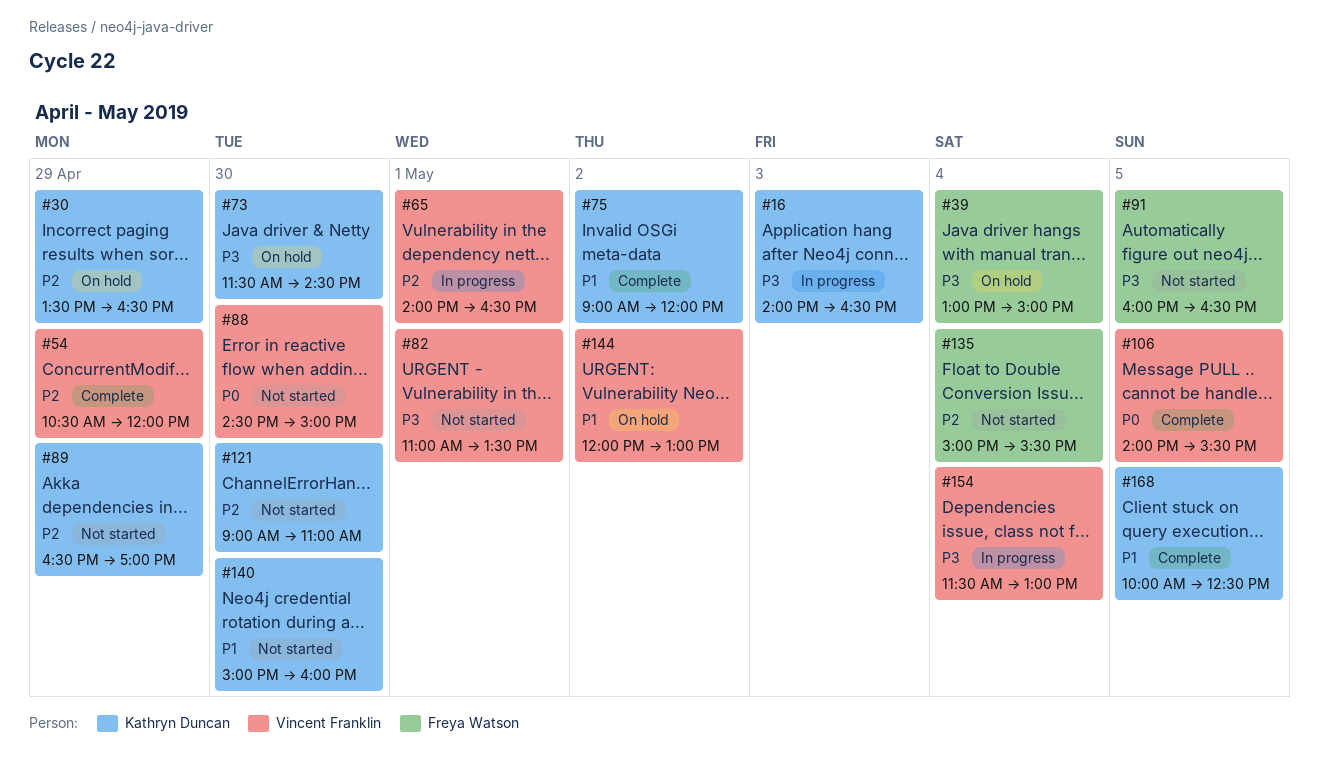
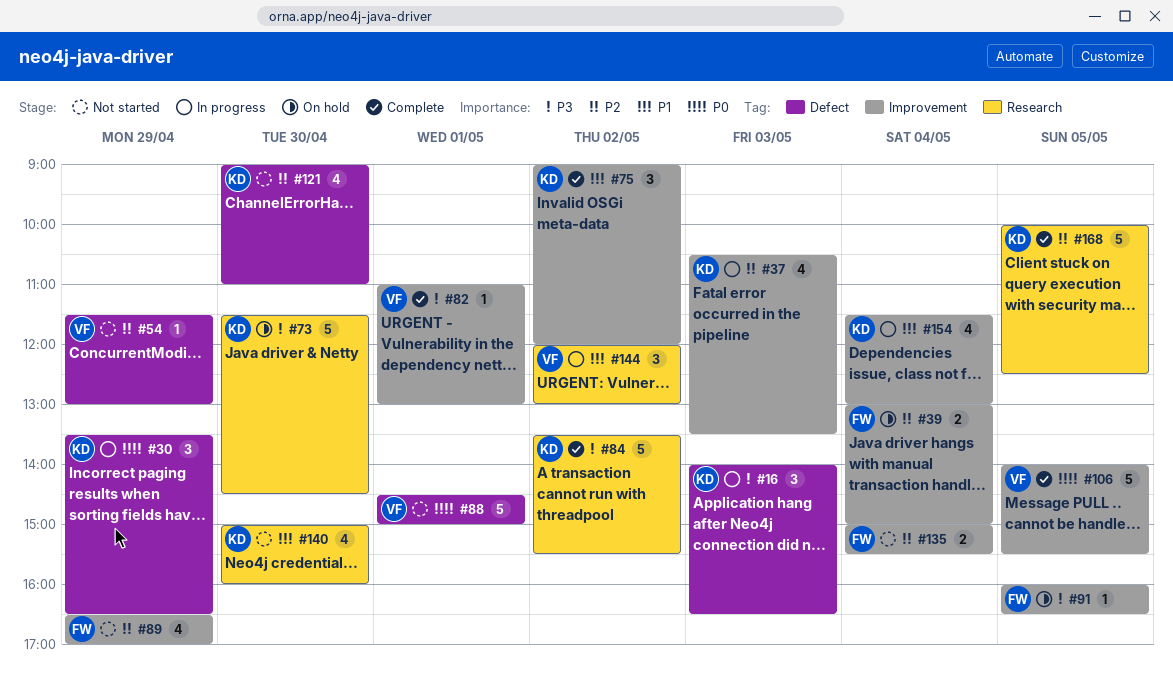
#30, status: On hold -> In progress
#30, priority: P2 -> P0
#37: none -> present
#39, priority: P3 -> P2
#54, status: Complete -> Not started
#54, begins: 10:30 -> 11:30
#54, ends: 12:00 -> 13:00
#65: present -> none
#82, status: Not started -> Complete
#82, ends: 13:30 -> 13:00
#84: none -> present
#88, day: Apr 30 -> May 1
#89, owner: Kathryn Duncan -> Freya Watson
#91, status: Not started -> On hold
#144, status: On hold -> In progress
#154, owner: Vincent Franklin -> Kathryn Duncan
#154, priority: P3 -> P1
#168, priority: P1 -> P2

